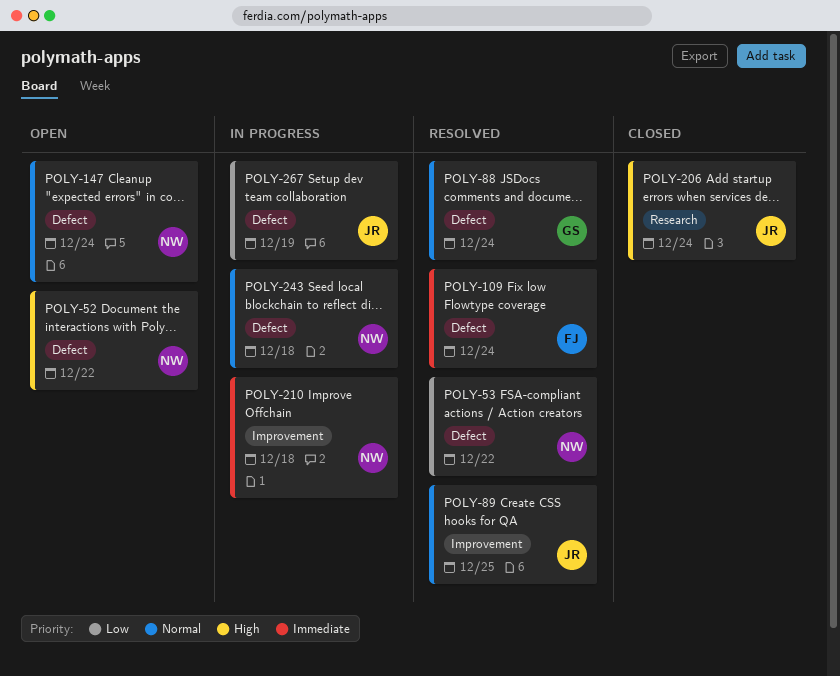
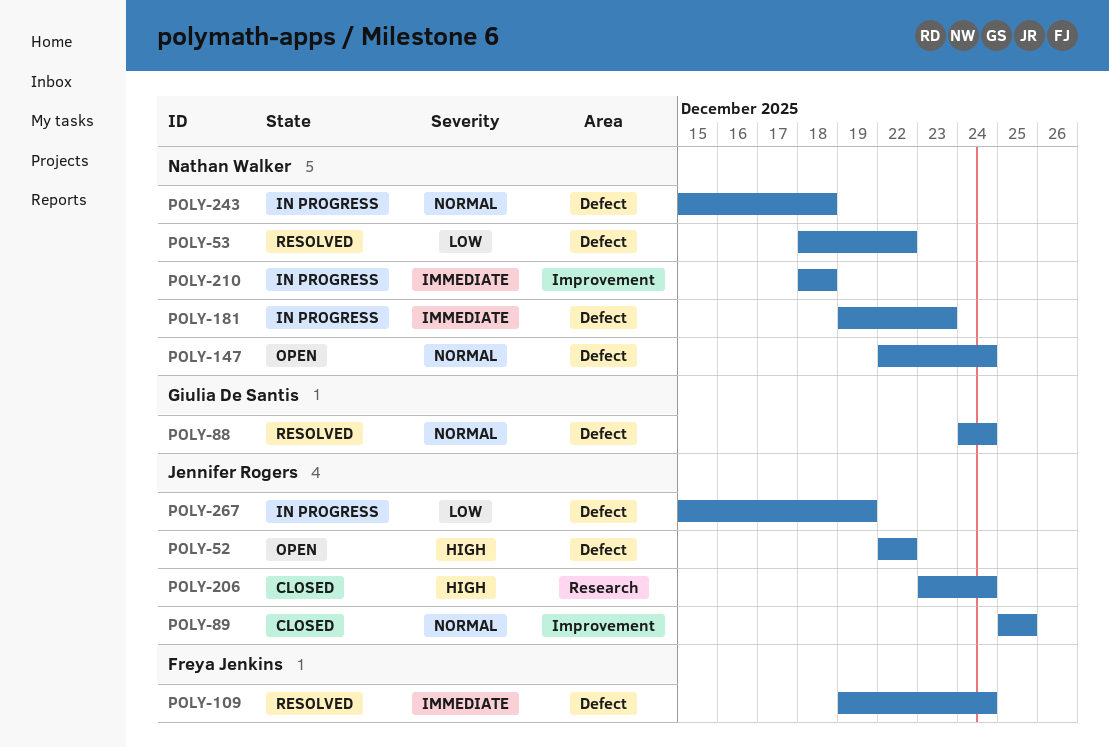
POLY-52, owner: Nathan Walker -> Jennifer Rogers
POLY-89, status: Resolved -> Closed
POLY-181: none -> present

